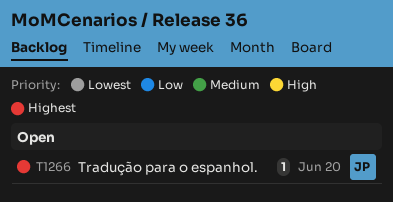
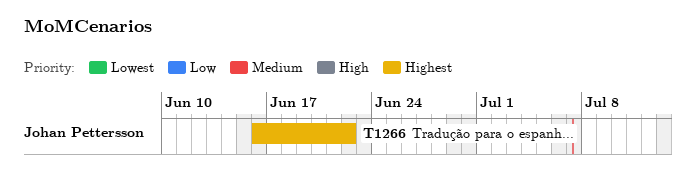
T1266, due: Jun 20 -> Jun 22

